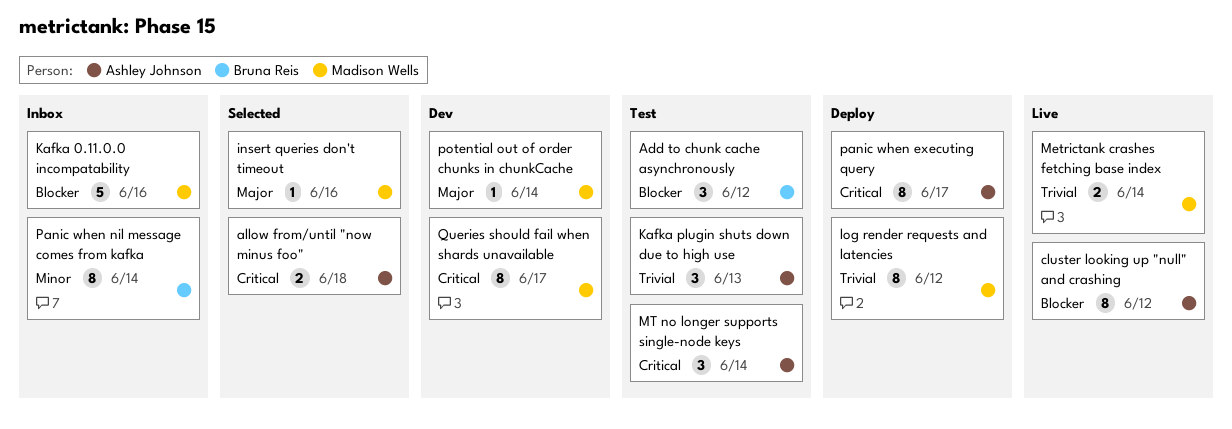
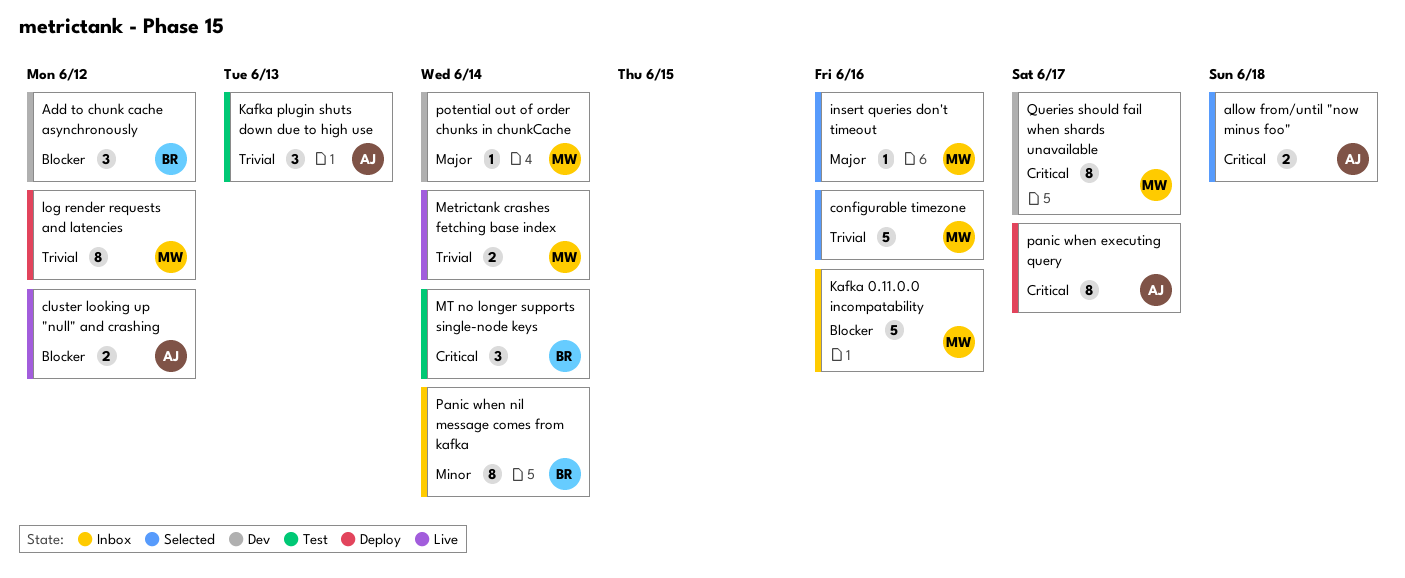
Add to chunk cache asynchronously, status: Test -> Dev
cluster looking up "null" and crashing, estimate: 8 -> 2
configurable timezone: none -> present
MT no longer supports single-node keys, owner: Ashley Johnson -> Bruna Reis

